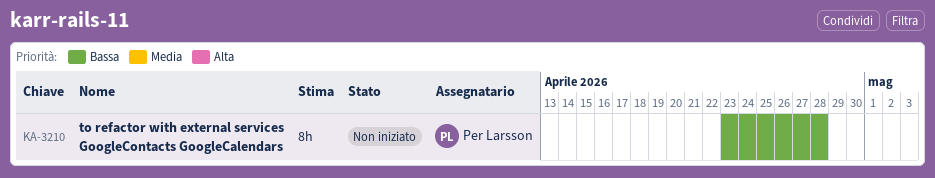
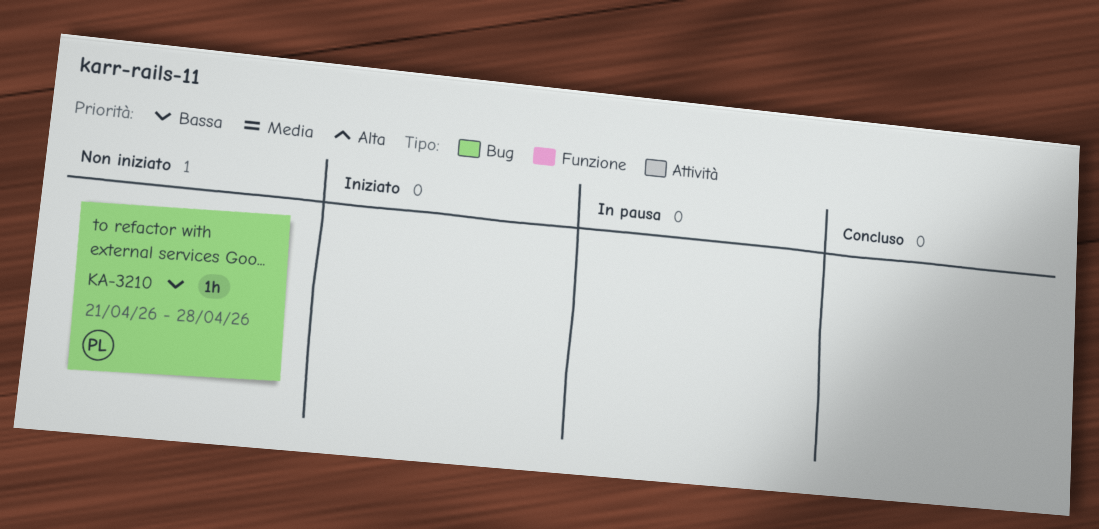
KA-3210, estimate: 8h -> 1h
KA-3210, start: Apr 23 -> Apr 21

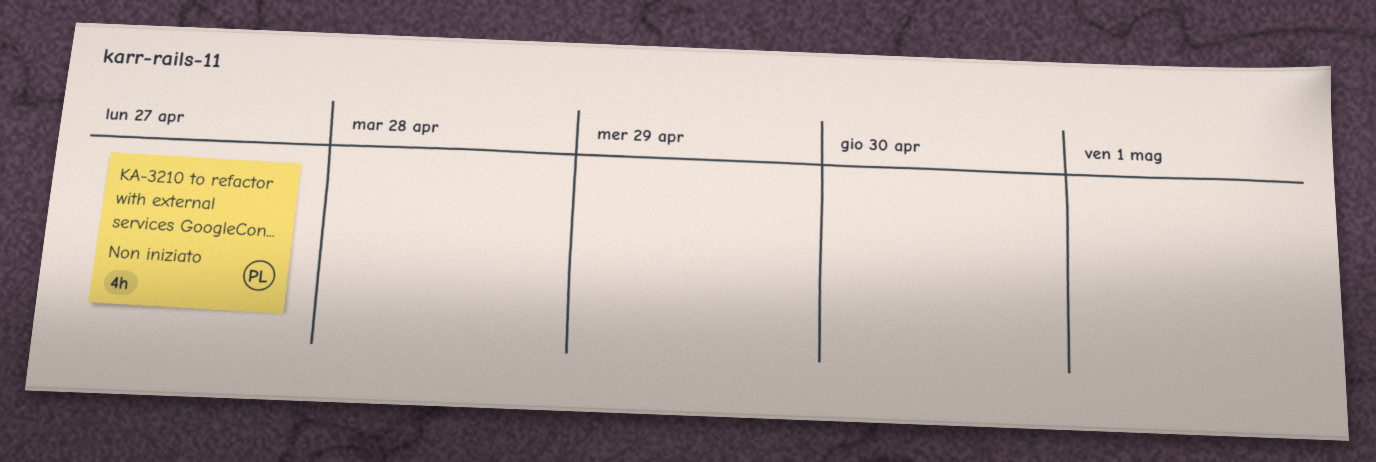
KA-3210, estimate: 1h -> 4h
KA-3210, due: Apr 28 -> Apr 27

